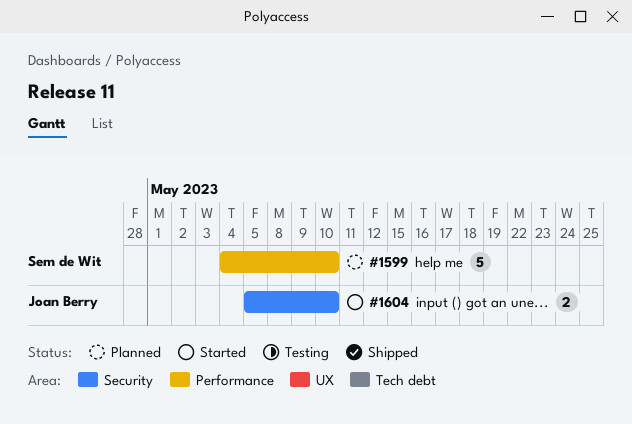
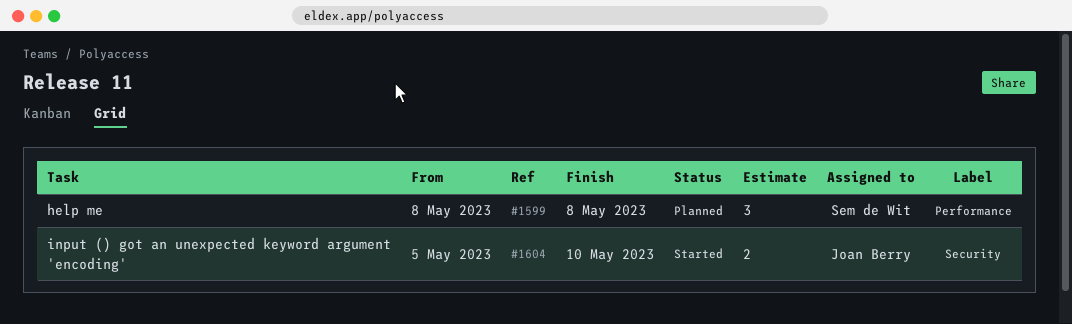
#1599, estimate: 5 -> 3
#1599, start: May 4 -> May 8
#1599, due: May 10 -> May 8

